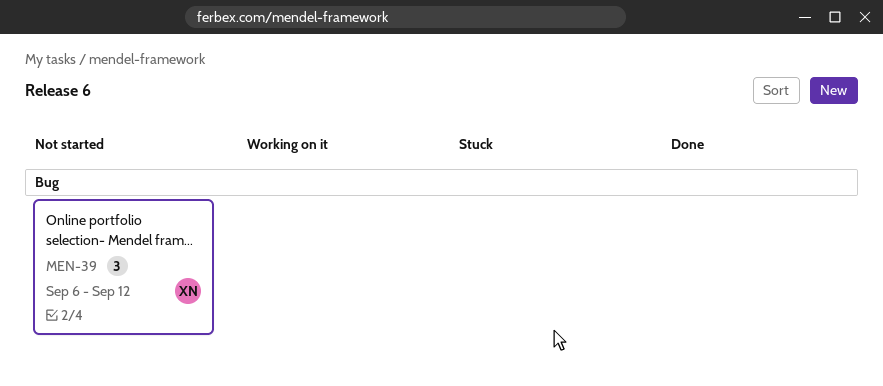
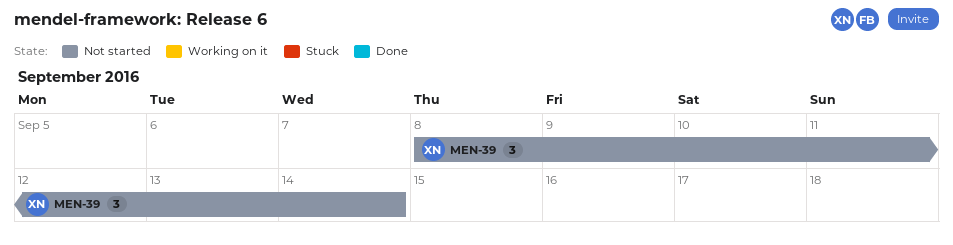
MEN-39, start: Sep 6 -> Sep 8
MEN-39, due: Sep 12 -> Sep 14

